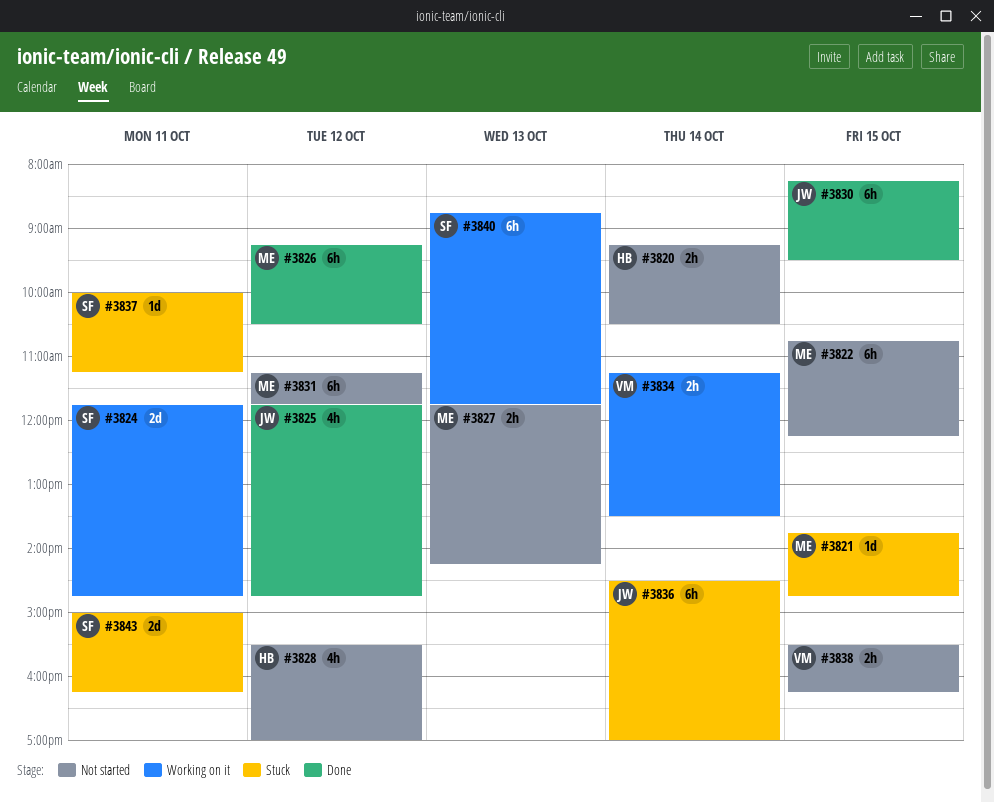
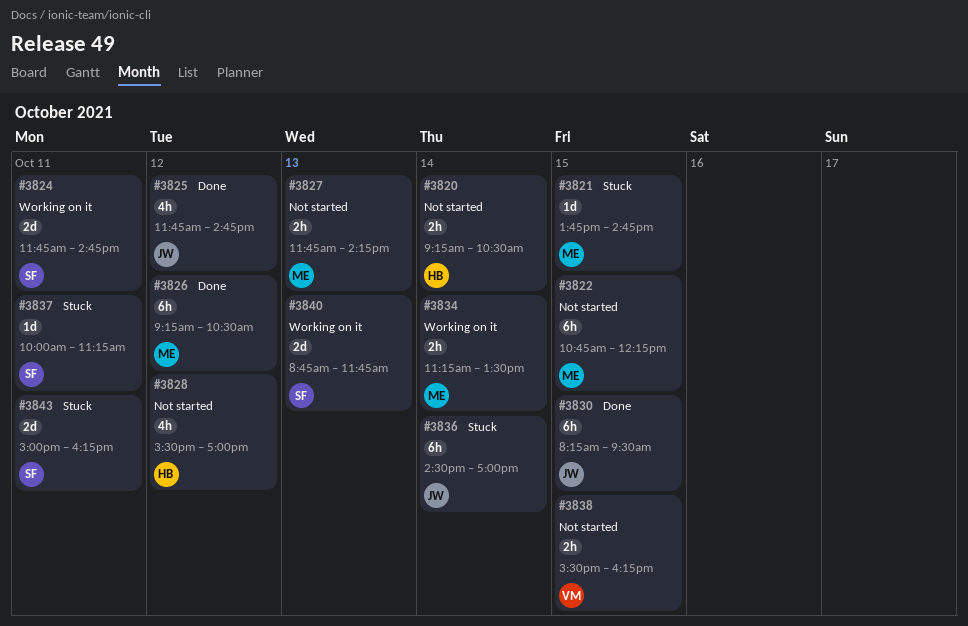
#3831: present -> none
#3834, owner: VM -> ME
#3840, estimate: 6h -> 2d

